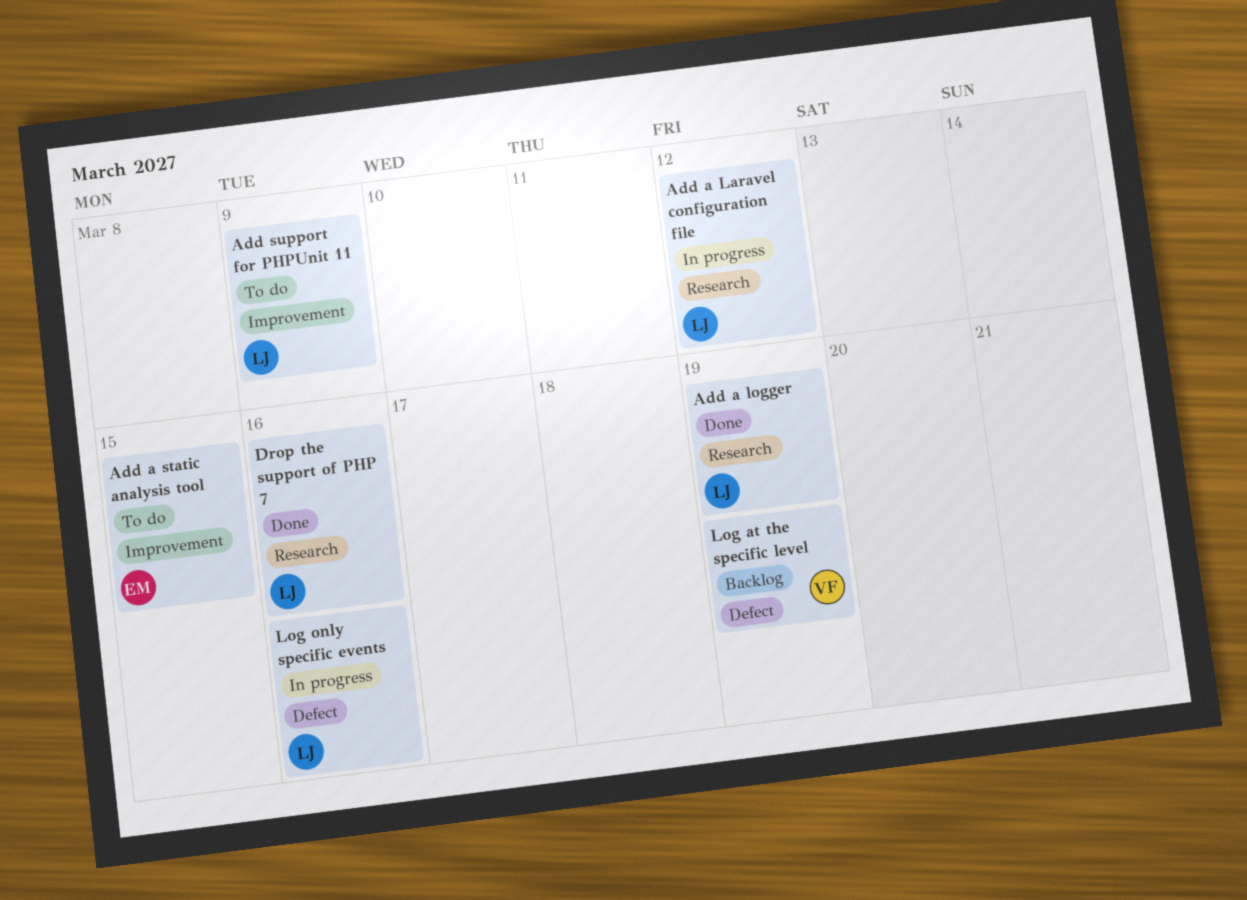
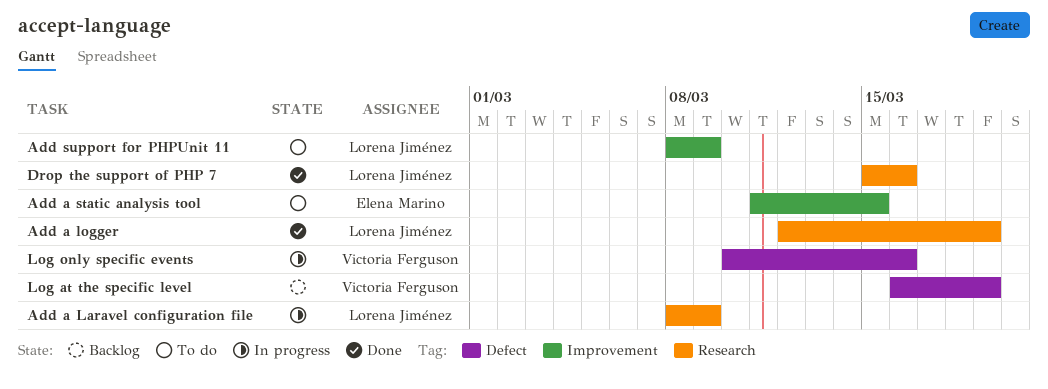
Add a Laravel configuration file, due: Mar 12 -> Mar 9
Log only specific events, owner: Lorena Jiménez -> Victoria Ferguson

